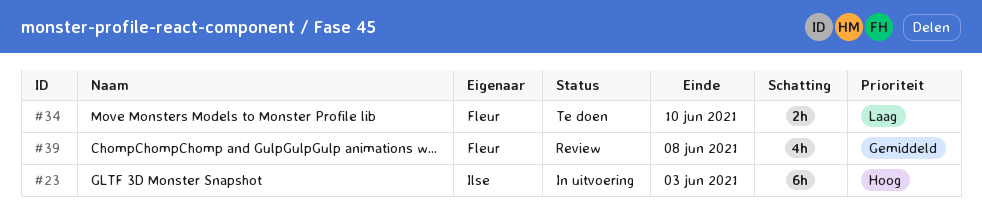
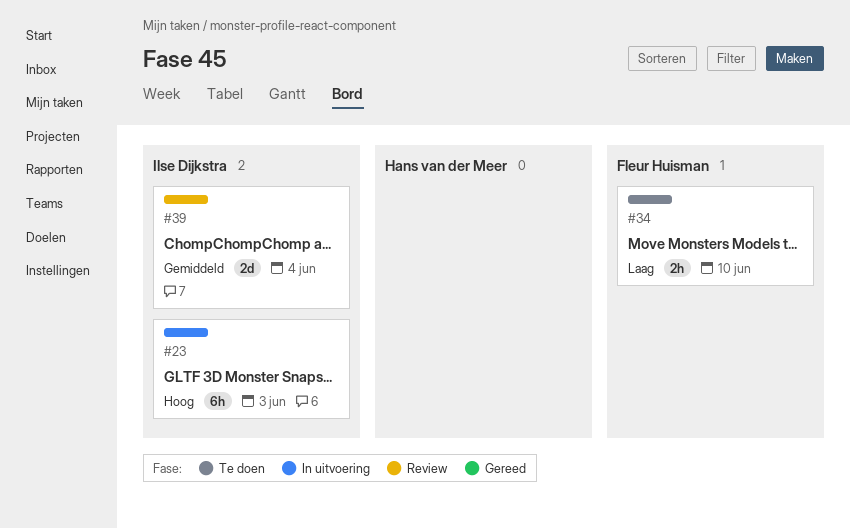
#39, owner: Fleur Huisman -> Ilse Dijkstra
#39, estimate: 4h -> 2d
#39, due: Jun 8 -> Jun 4

